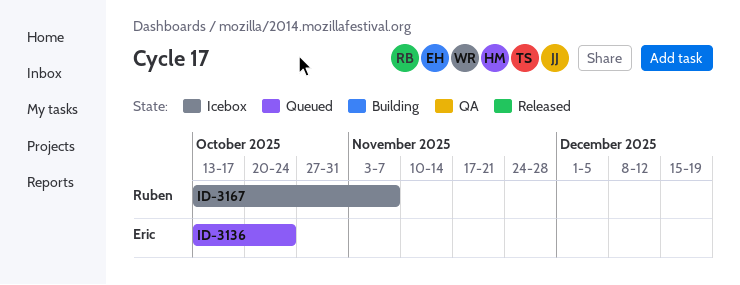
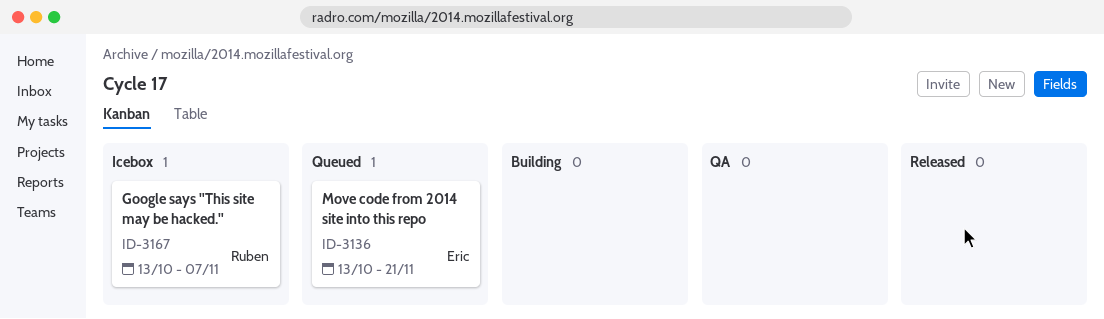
ID-3136, due: Oct 24 -> Nov 21

